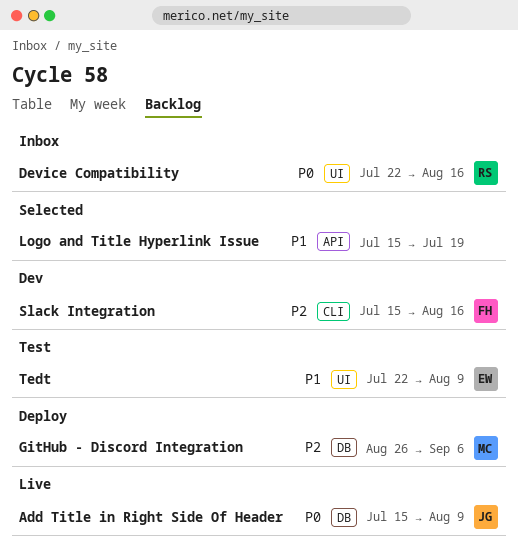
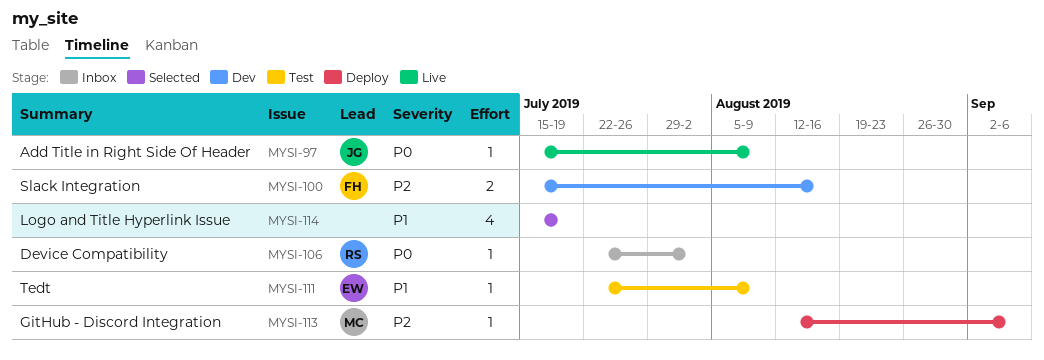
Device Compatibility, due: Aug 16 -> Aug 2
GitHub - Discord Integration, start: Aug 26 -> Aug 12

